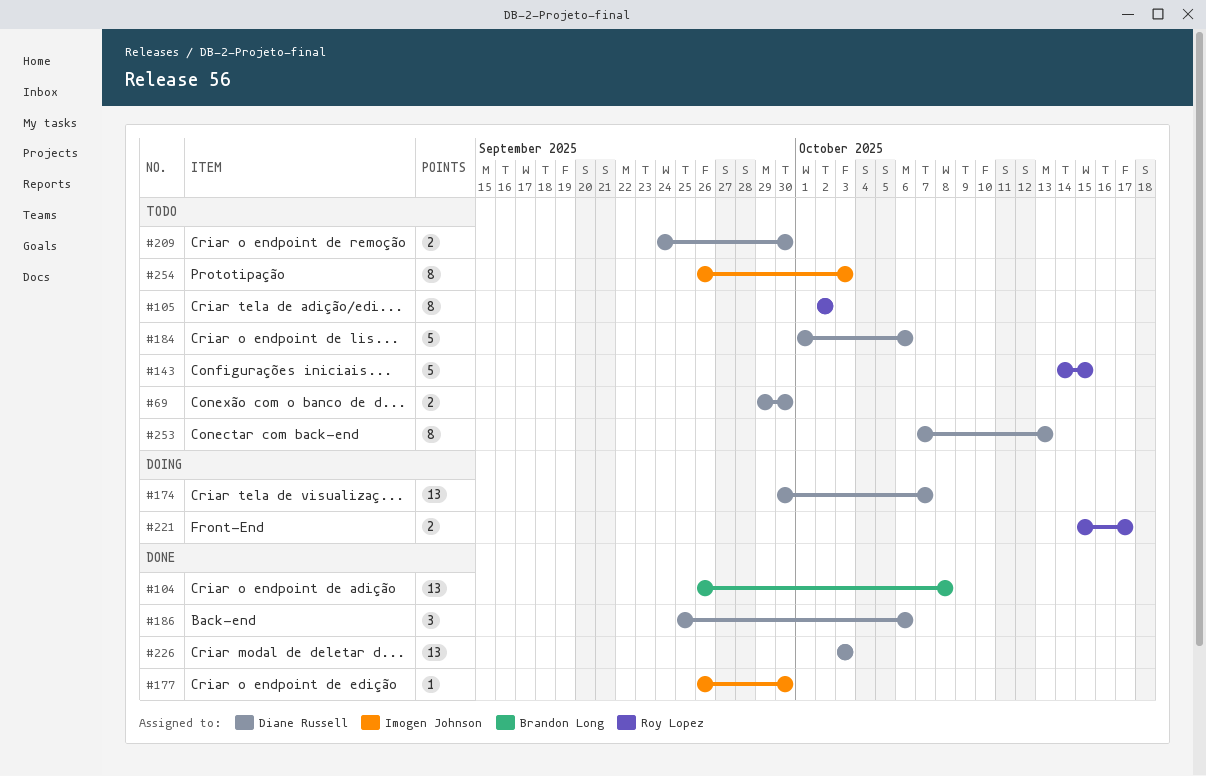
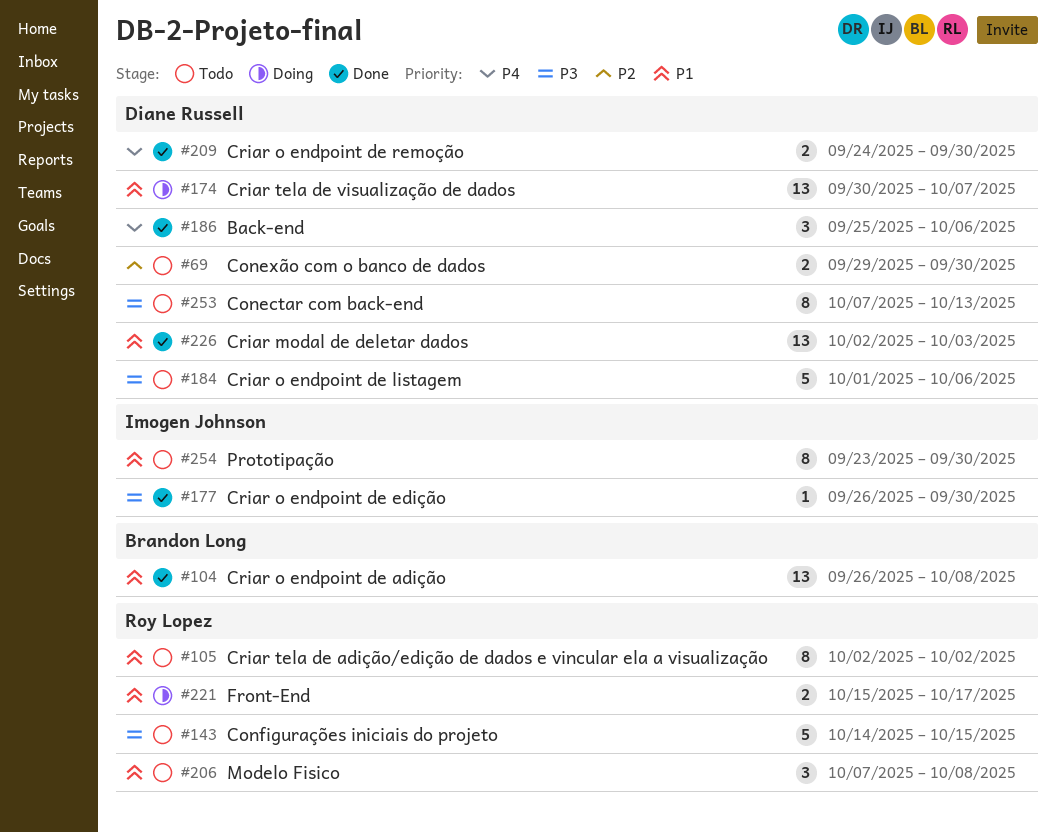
#206: none -> present
#209, status: Todo -> Done
#226, start: Oct 3 -> Oct 2
#254, start: Sep 26 -> Sep 23
#254, due: Oct 3 -> Sep 30

